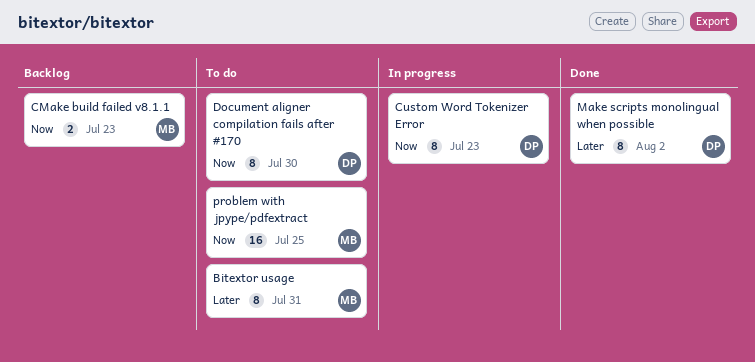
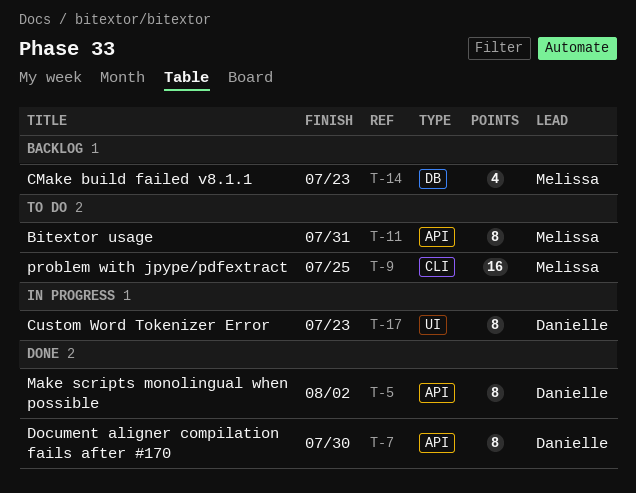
CMake build failed v8.1.1, estimate: 2 -> 4
Document aligner compilation fails after #170, status: To do -> Done

